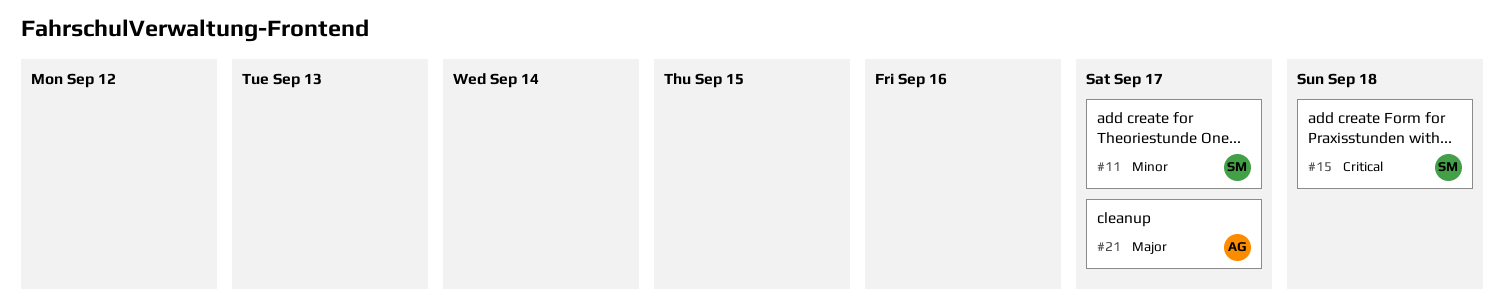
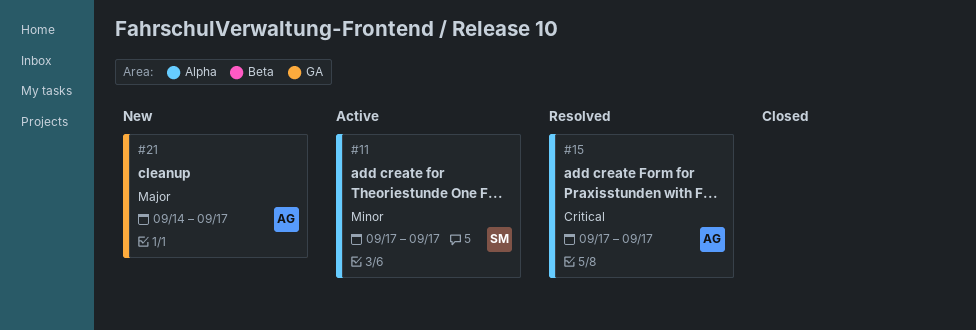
#15, owner: SM -> AG
#15, due: Sep 18 -> Sep 17

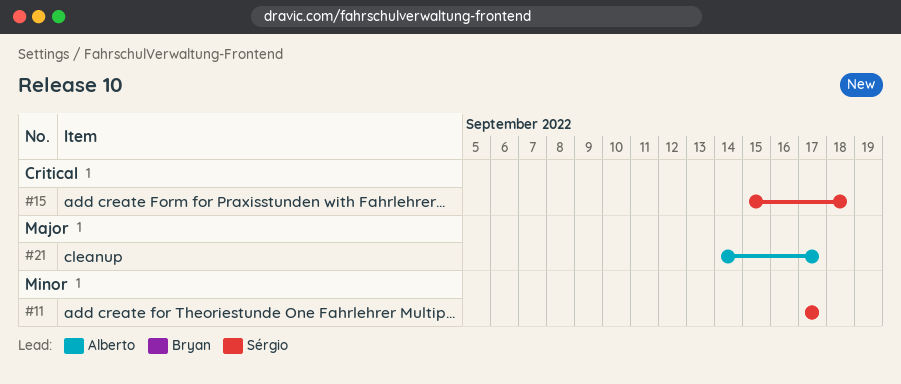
#15, owner: Alberto -> Sérgio
#15, start: Sep 17 -> Sep 15
#15, due: Sep 17 -> Sep 18

